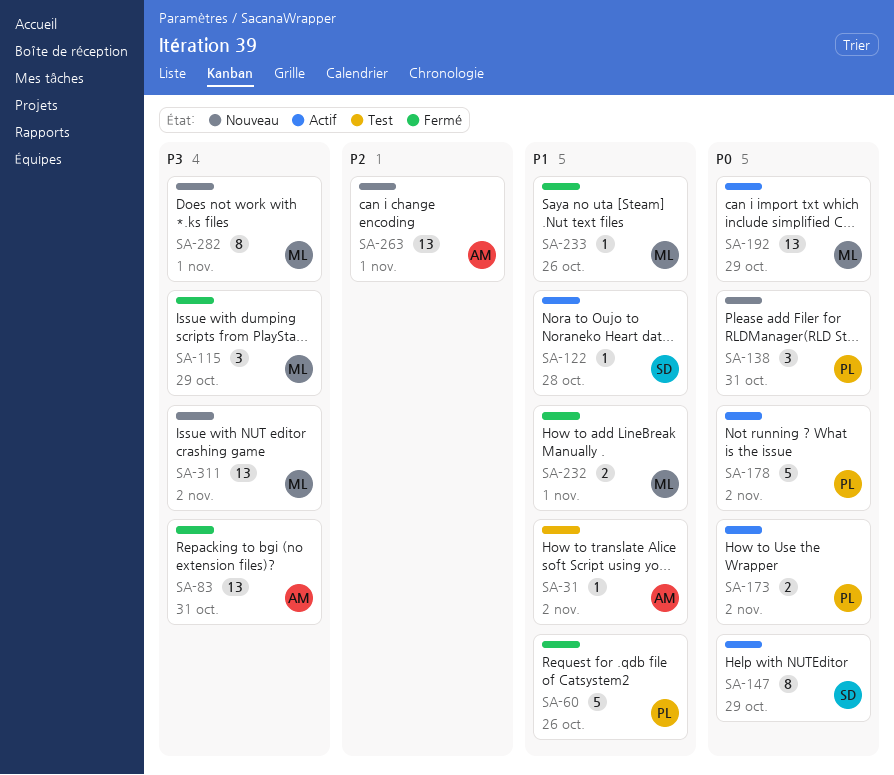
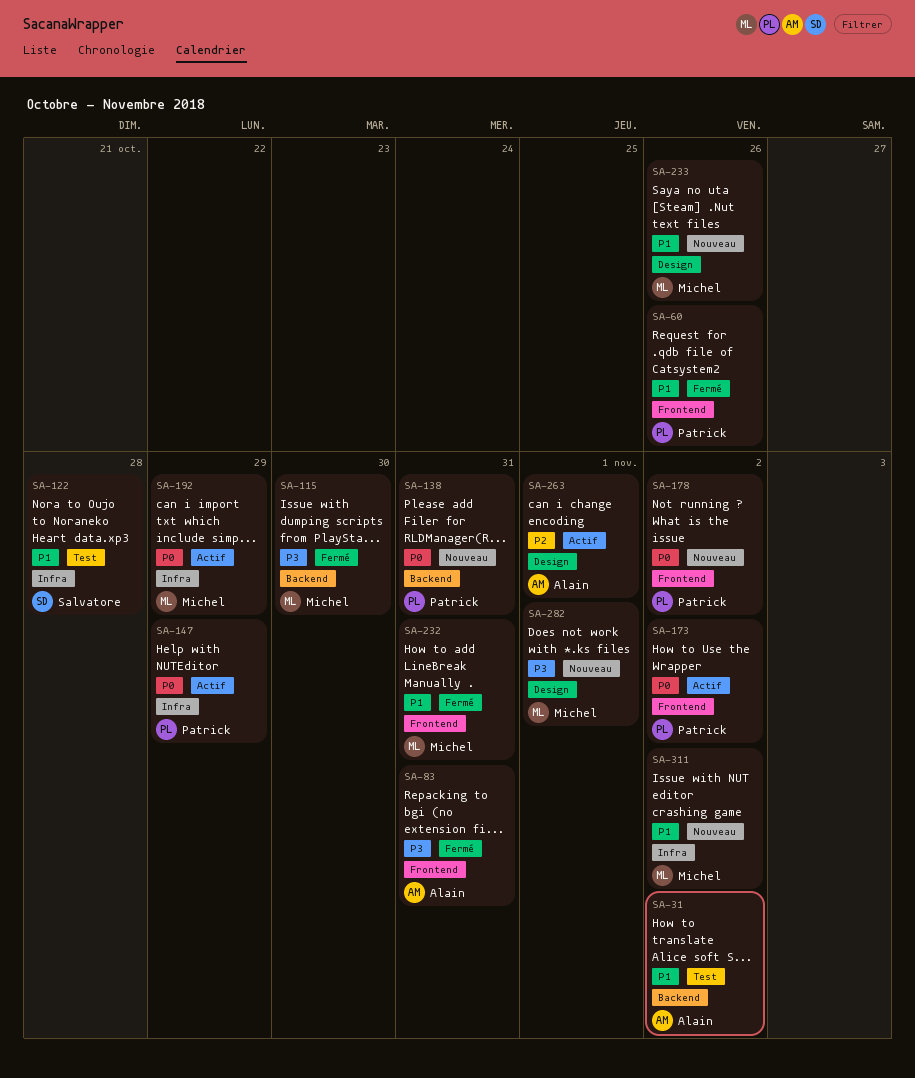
SA-115, due: Oct 29 -> Oct 30
SA-122, status: Actif -> Test
SA-147, owner: Salvatore -> Patrick
SA-178, status: Actif -> Nouveau
SA-232, due: Nov 1 -> Oct 31
SA-233, status: Fermé -> Nouveau
SA-263, status: Nouveau -> Actif
SA-311, priority: P3 -> P1

